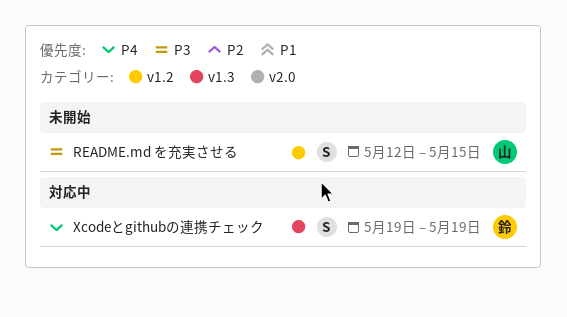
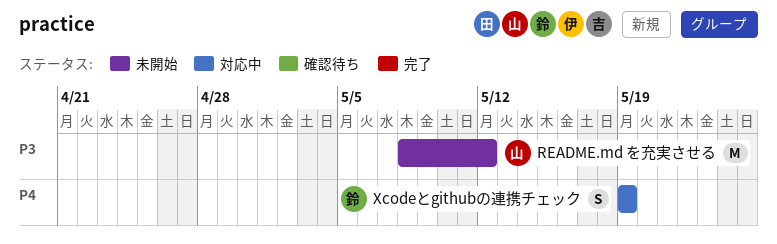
README.md を充実させる, estimate: S -> M
README.md を充実させる, start: May 12 -> May 8
README.md を充実させる, due: May 15 -> May 12

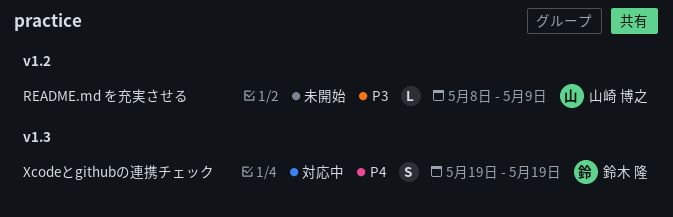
README.md を充実させる, estimate: M -> L
README.md を充実させる, due: May 12 -> May 9

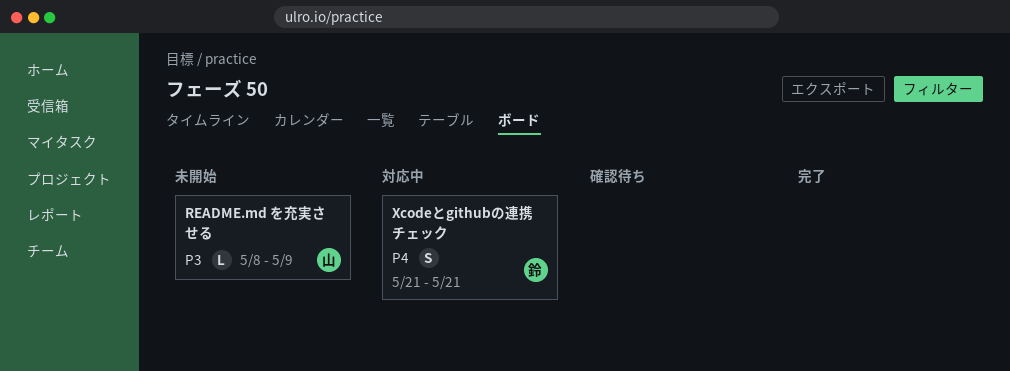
Xcodeとgithubの連携チェック, start: May 19 -> May 21
Xcodeとgithubの連携チェック, due: May 19 -> May 21

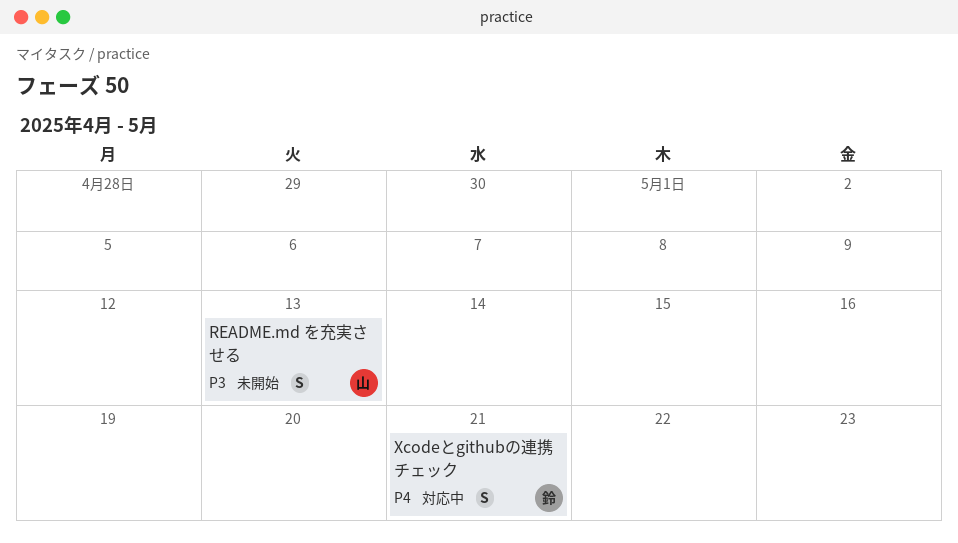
README.md を充実させる, estimate: L -> S
README.md を充実させる, due: May 9 -> May 13

